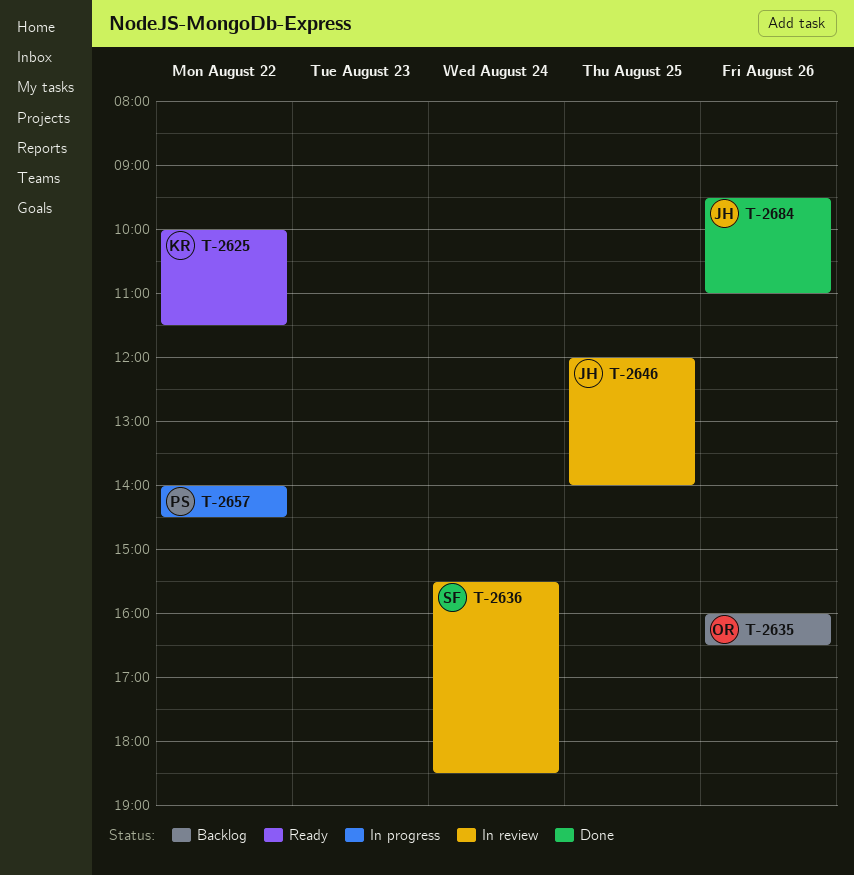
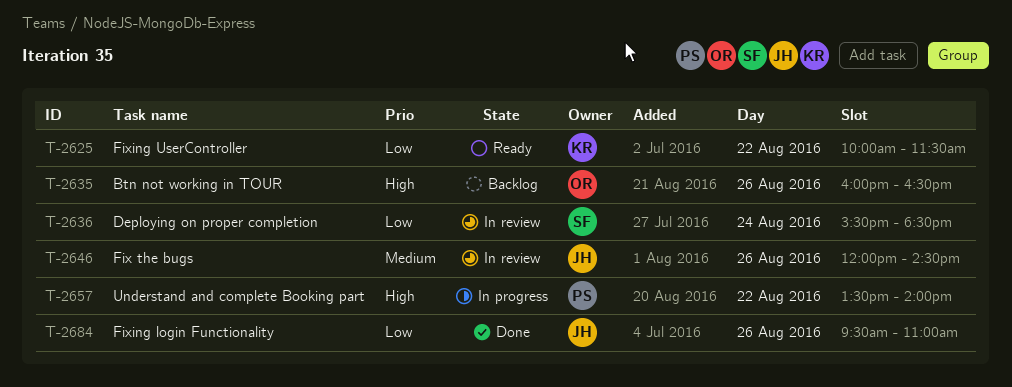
T-2646, day: Aug 25 -> Aug 26
T-2646, ends: 14:00 -> 14:30
T-2657, begins: 14:00 -> 13:30
T-2657, ends: 14:30 -> 14:00

